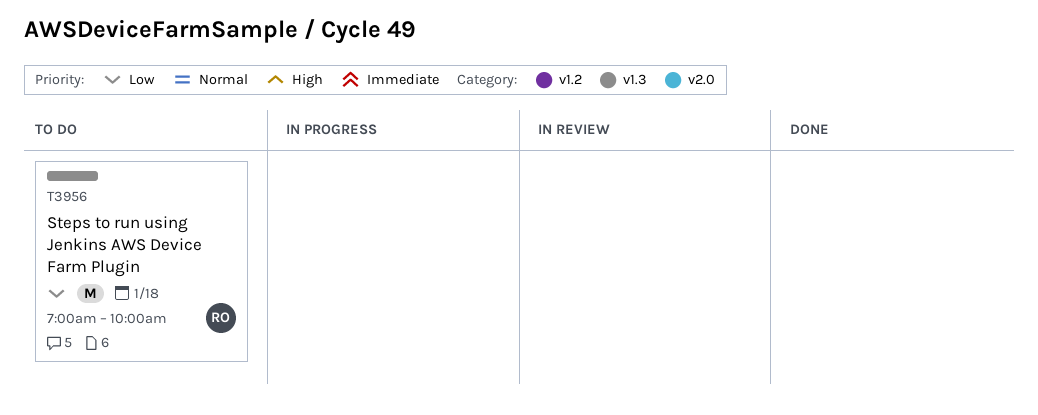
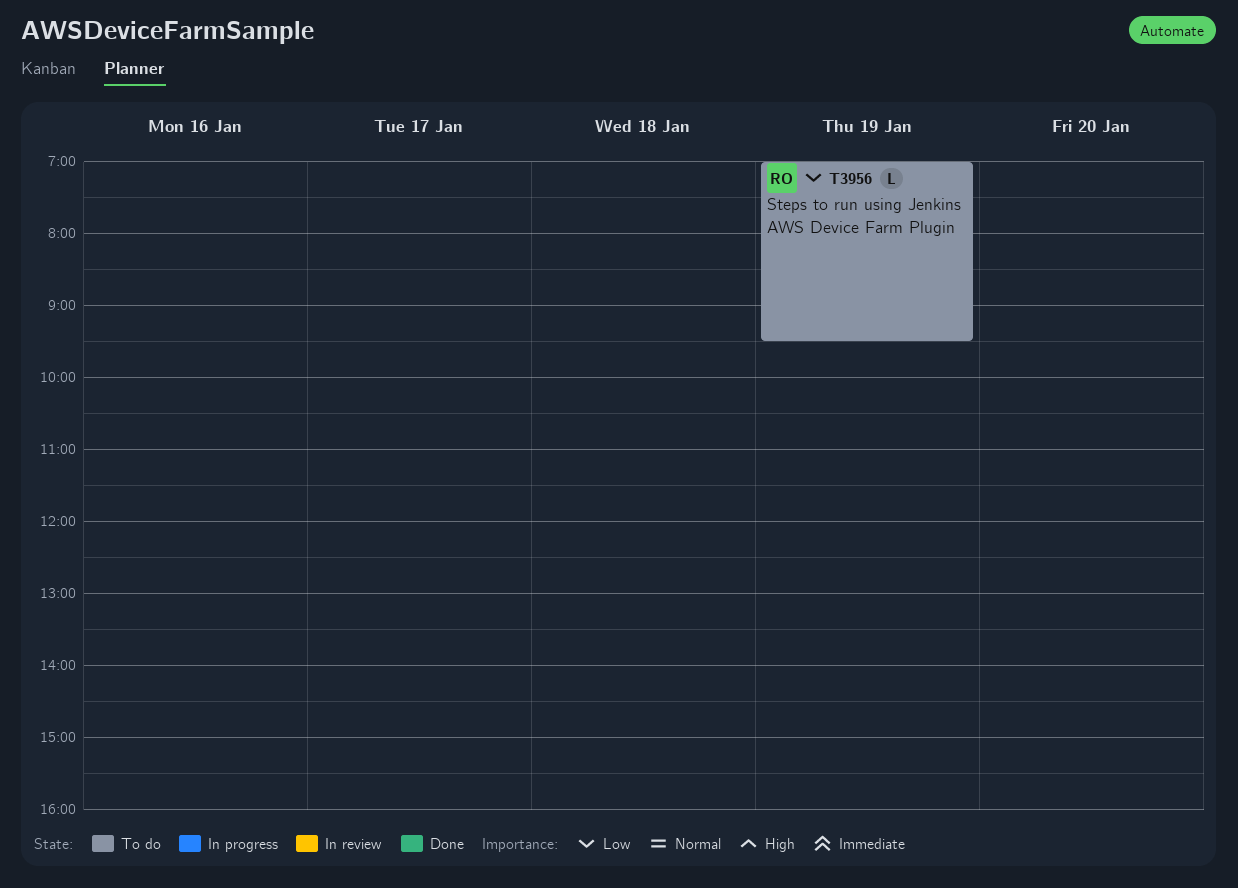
T3956, estimate: M -> L
T3956, day: Jan 18 -> Jan 19
T3956, ends: 10:00 -> 09:30

